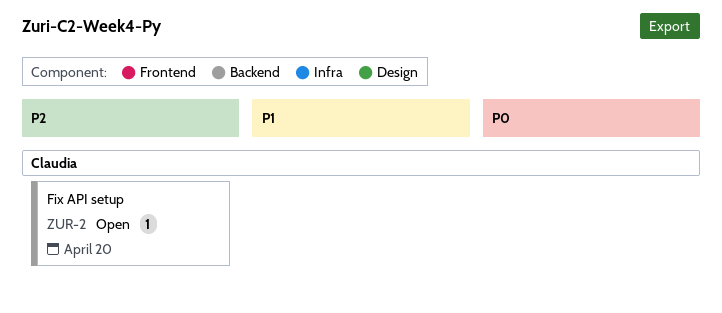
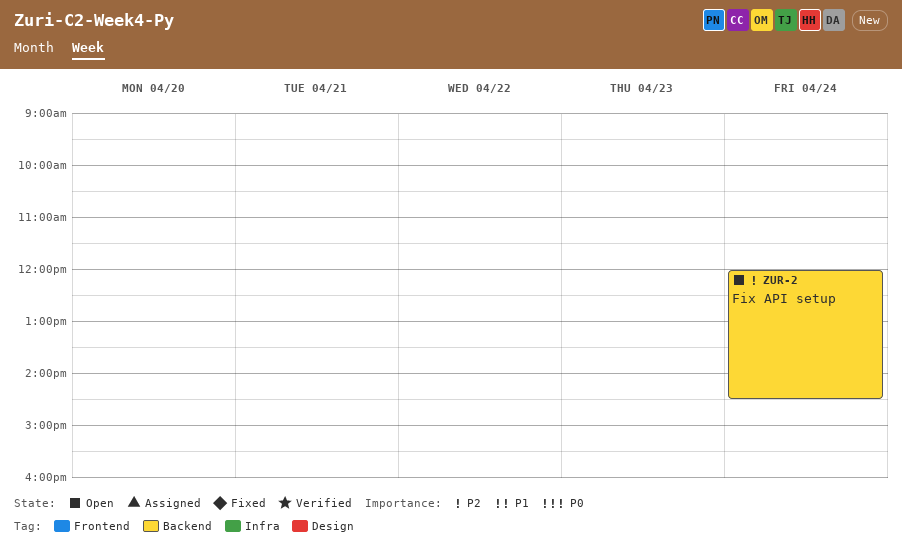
ZUR-2, day: Apr 20 -> Apr 24

